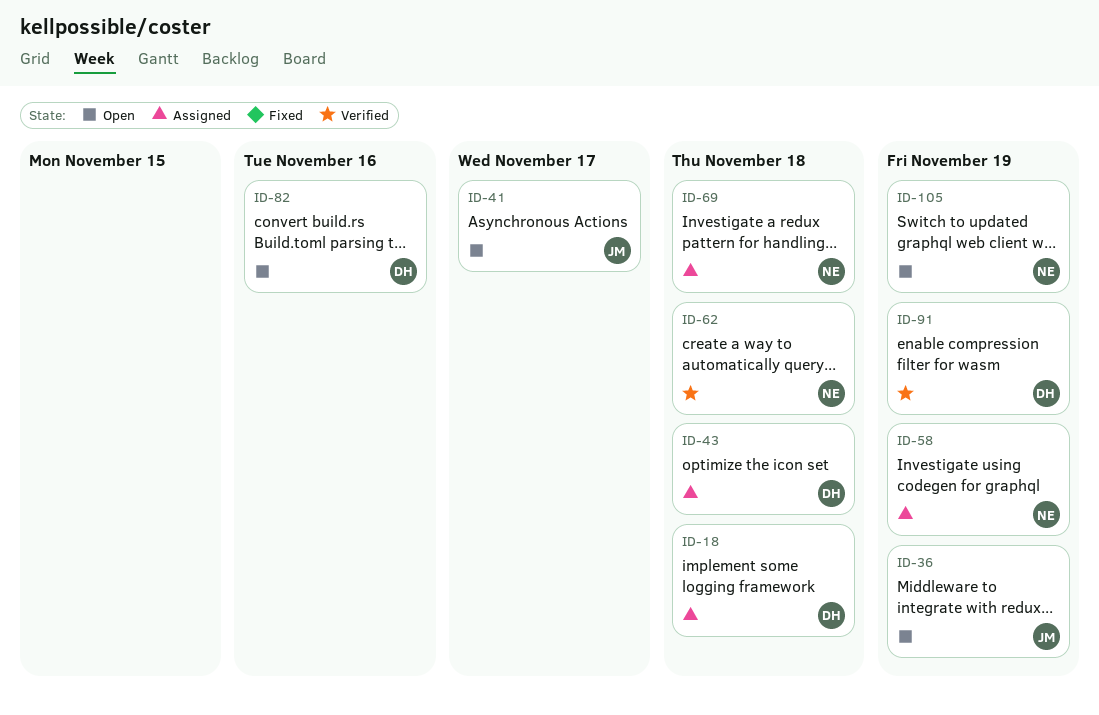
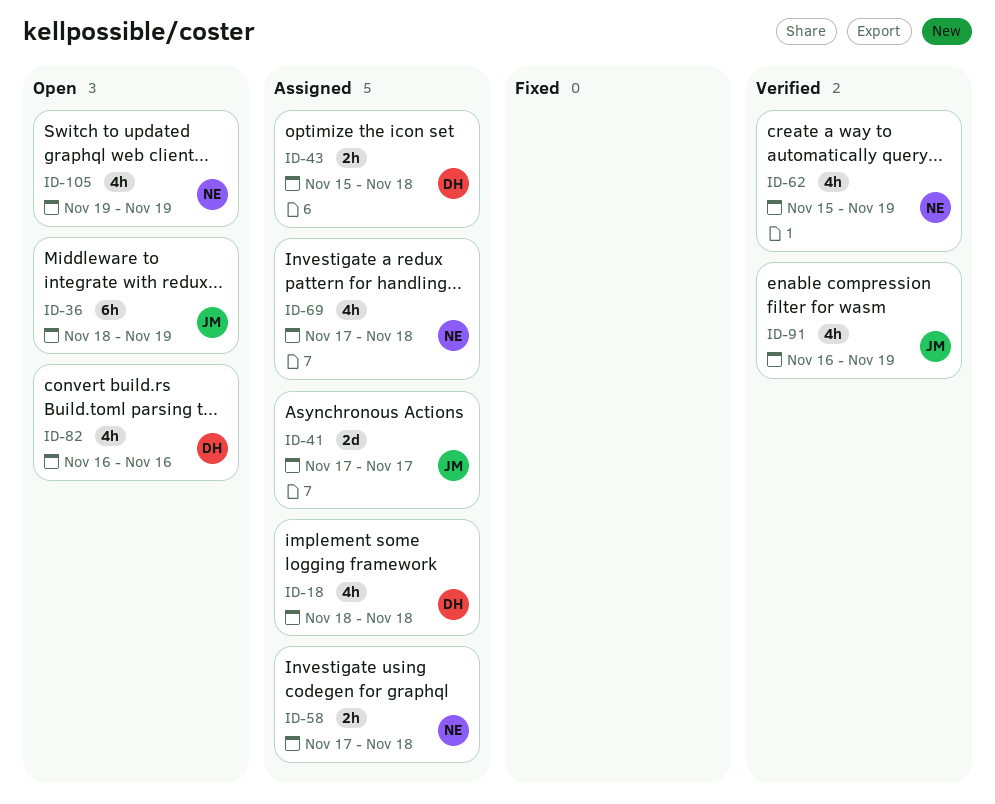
ID-41, status: Open -> Assigned
ID-58, due: Nov 19 -> Nov 18
ID-62, due: Nov 18 -> Nov 19
ID-91, owner: DH -> JM

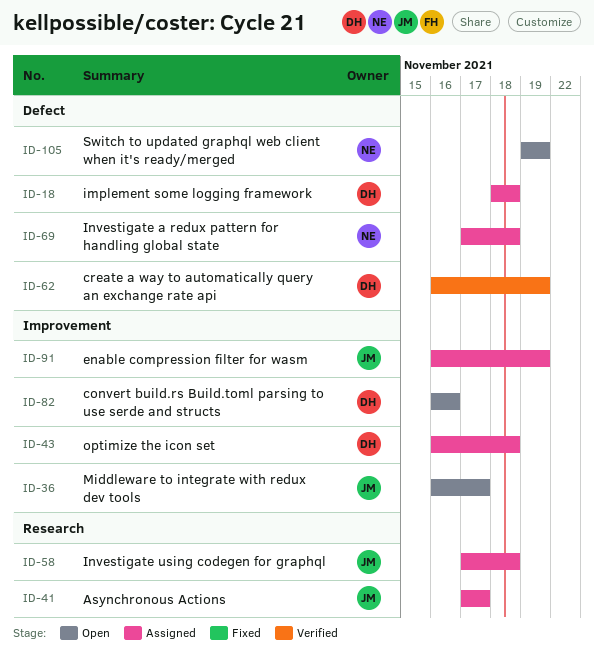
ID-36, start: Nov 18 -> Nov 16
ID-36, due: Nov 19 -> Nov 17
ID-43, start: Nov 15 -> Nov 16
ID-58, owner: NE -> JM
ID-62, owner: NE -> DH
ID-62, start: Nov 15 -> Nov 16
ID-91, status: Verified -> Assigned

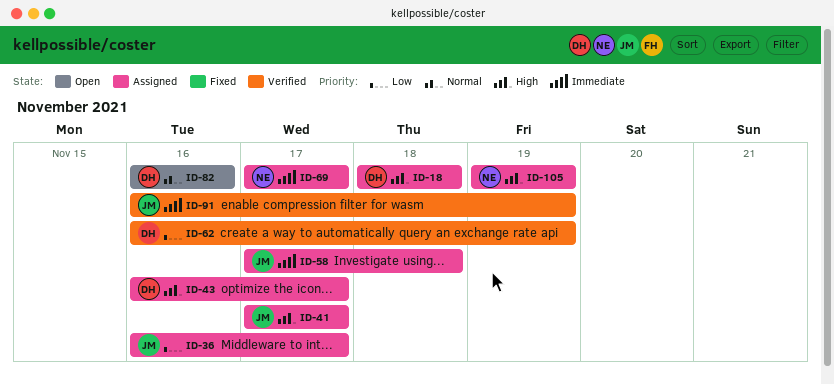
ID-36, status: Open -> Assigned
ID-43, due: Nov 18 -> Nov 17
ID-69, due: Nov 18 -> Nov 17
ID-91, status: Assigned -> Verified
ID-105, status: Open -> Assigned

